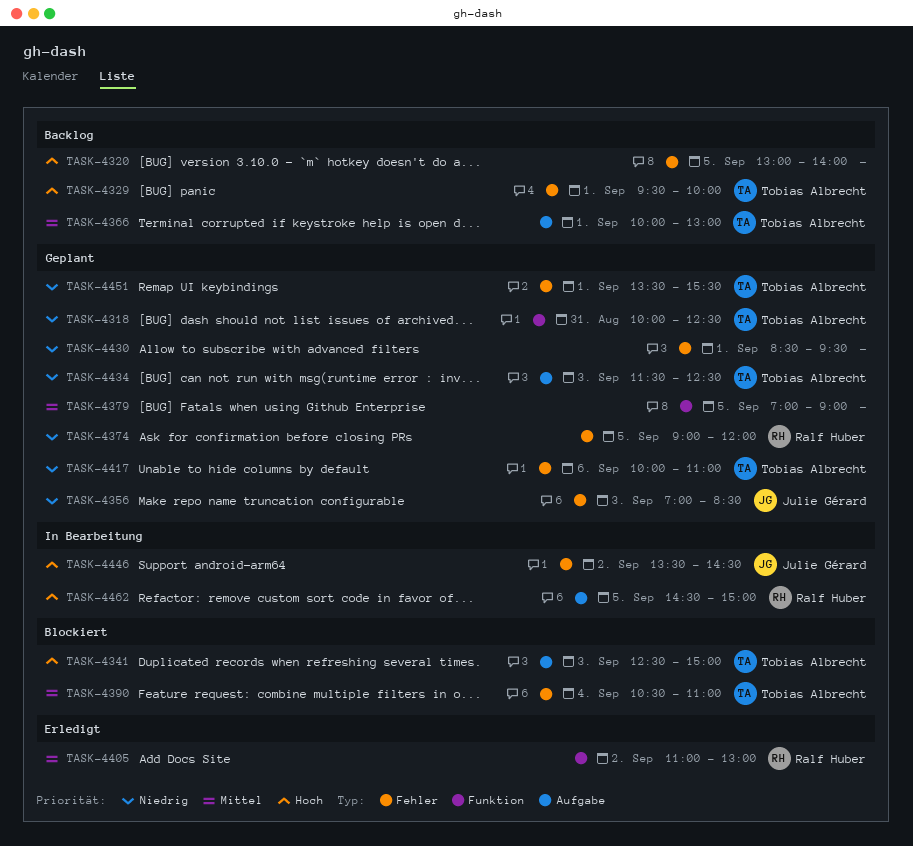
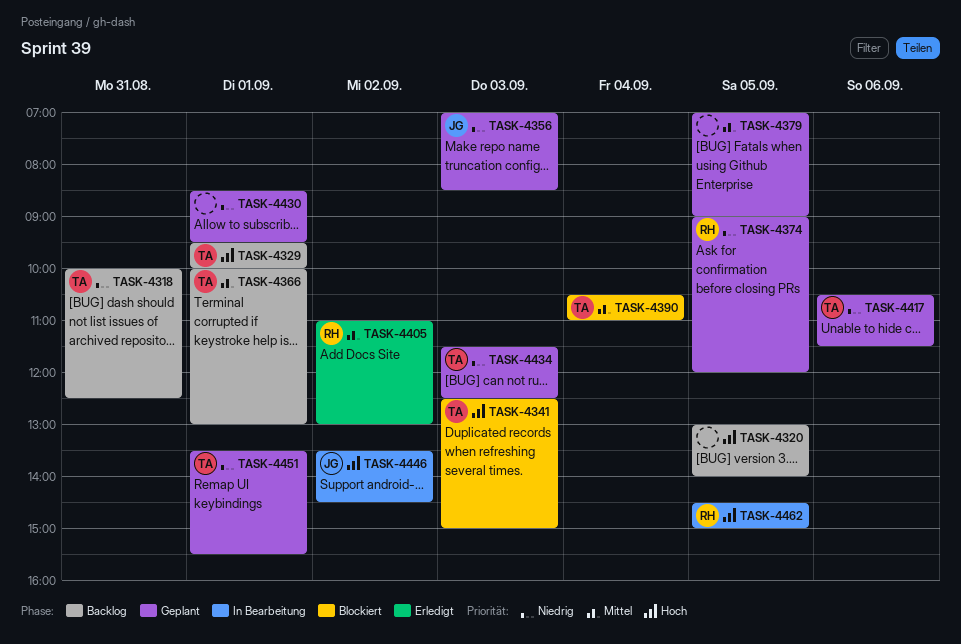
TASK-4318, status: Geplant -> Backlog
TASK-4417, begins: 10:00 -> 10:30
TASK-4417, ends: 11:00 -> 11:30

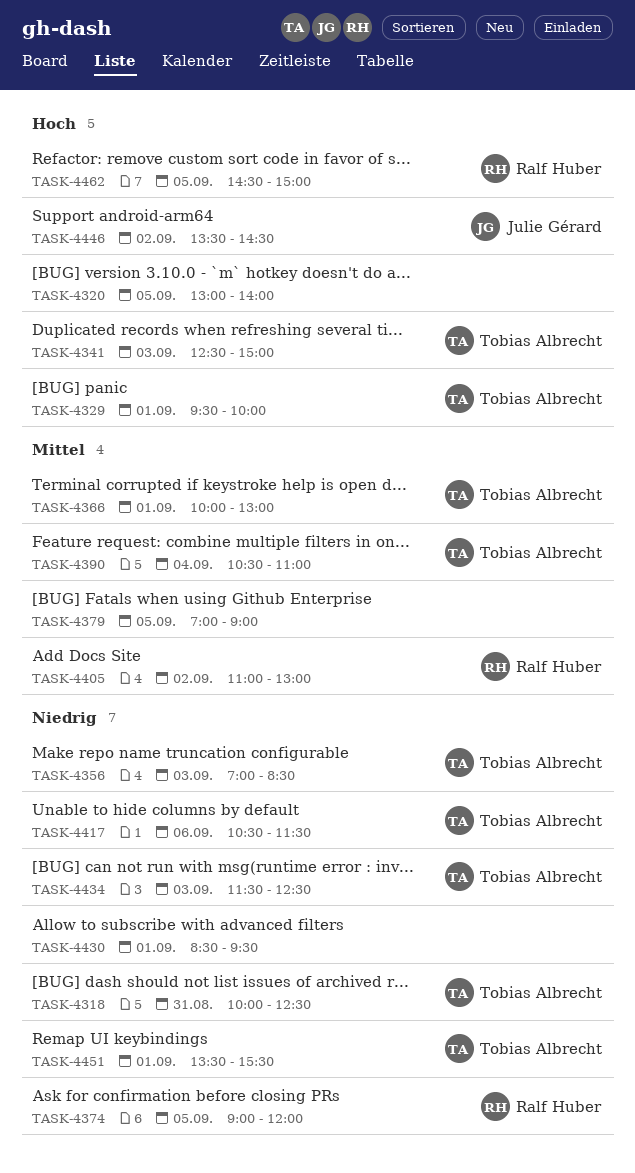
TASK-4356, owner: Julie Gérard -> Tobias Albrecht

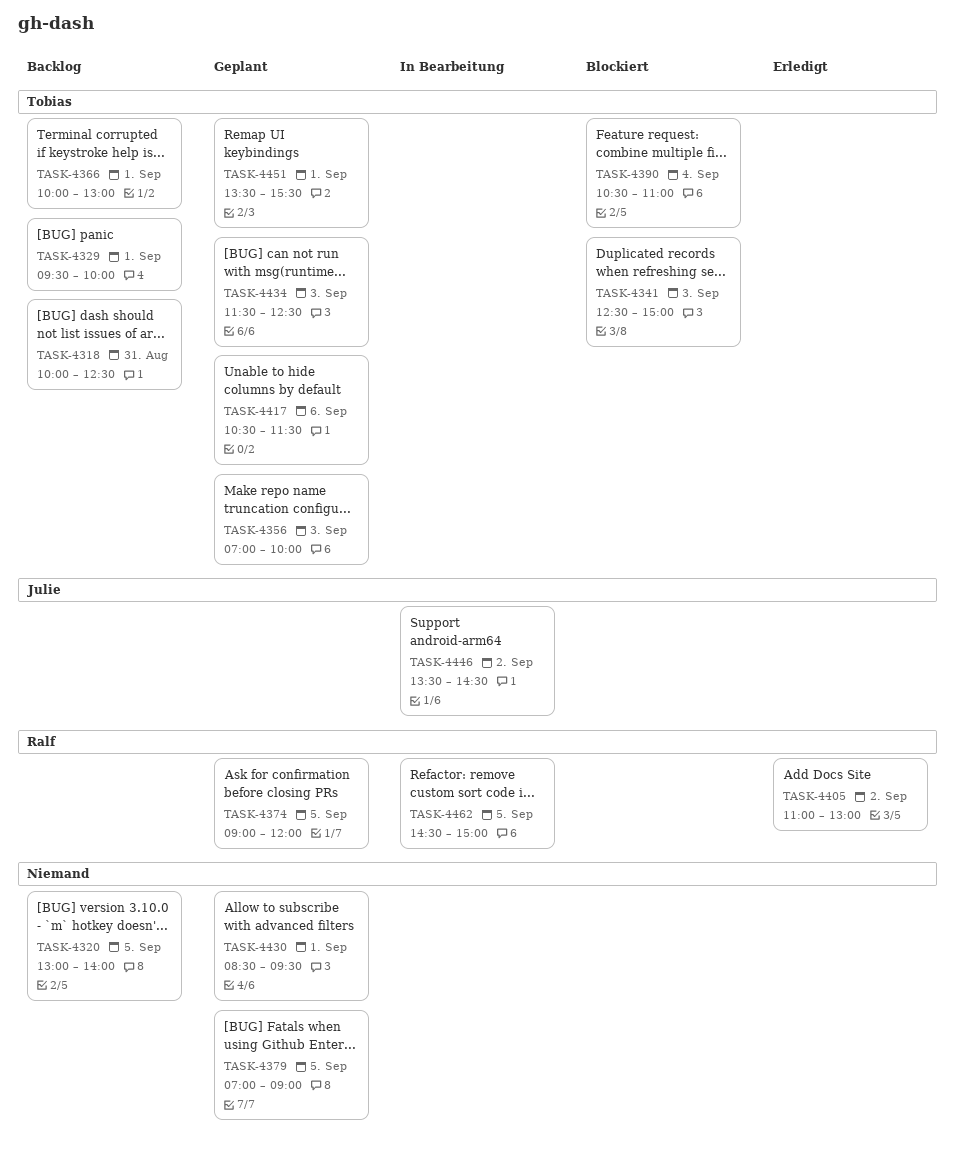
TASK-4356, ends: 08:30 -> 10:00

